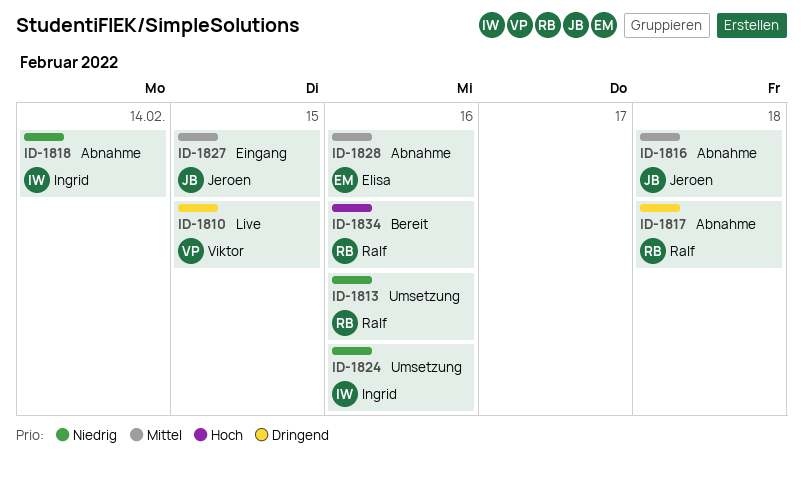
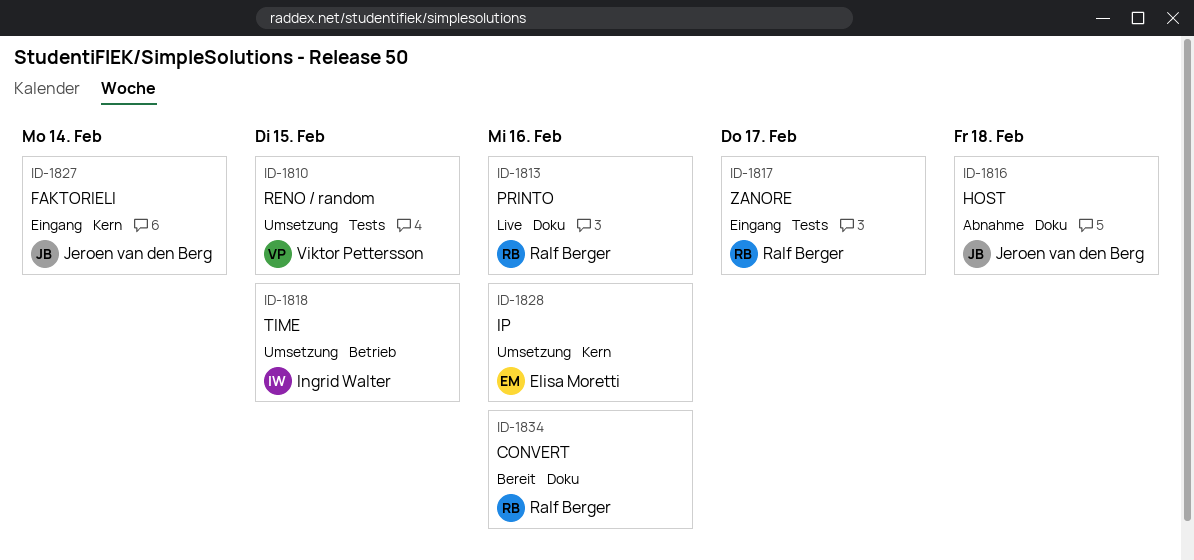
ID-1810, status: Live -> Umsetzung
ID-1813, status: Umsetzung -> Live
ID-1817, status: Abnahme -> Eingang
ID-1817, due: Feb 18 -> Feb 17
ID-1818, status: Abnahme -> Umsetzung
ID-1818, due: Feb 14 -> Feb 15
ID-1824: present -> none
ID-1827, due: Feb 15 -> Feb 14
ID-1828, status: Abnahme -> Umsetzung

